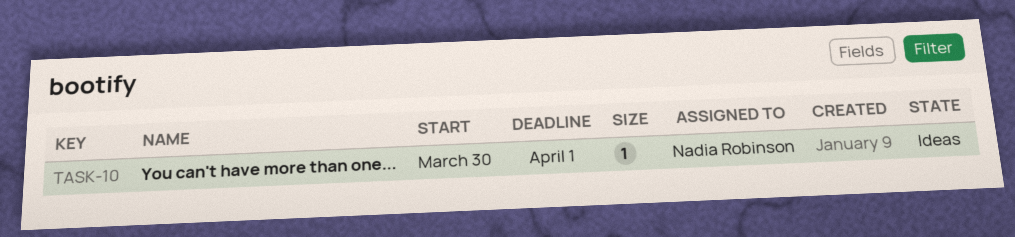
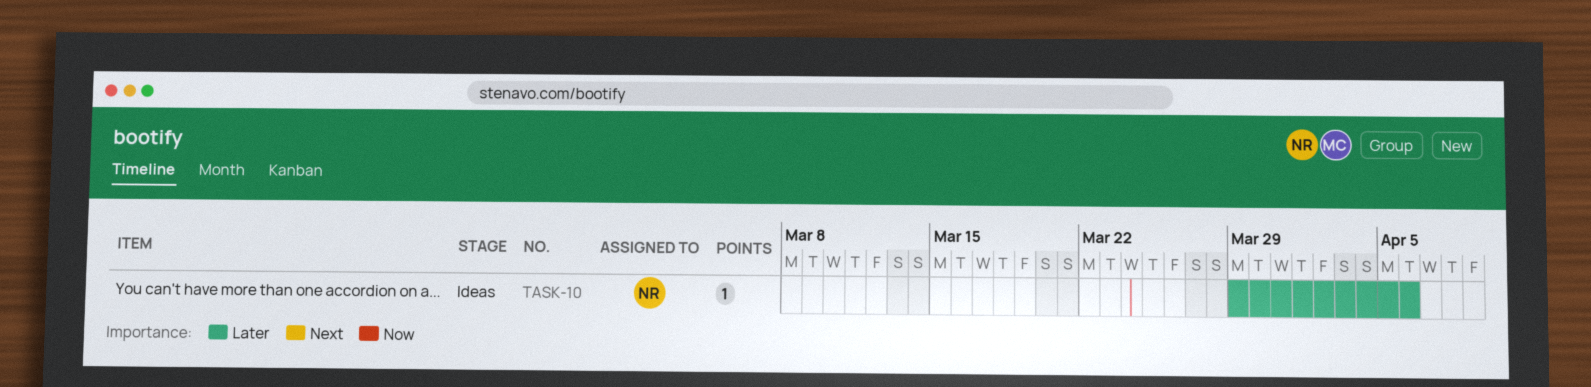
TASK-10, start: Mar 30 -> Mar 29
TASK-10, due: Apr 1 -> Apr 6

